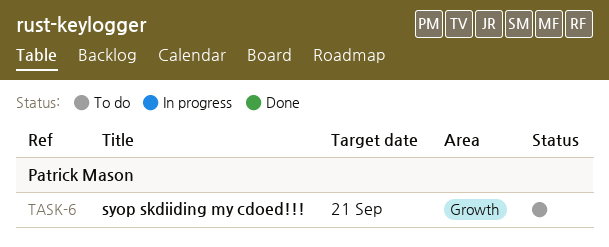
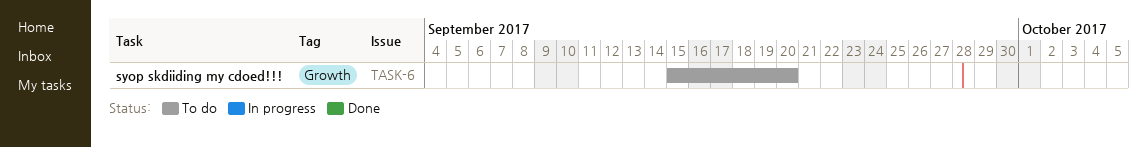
TASK-6, due: Sep 21 -> Sep 20

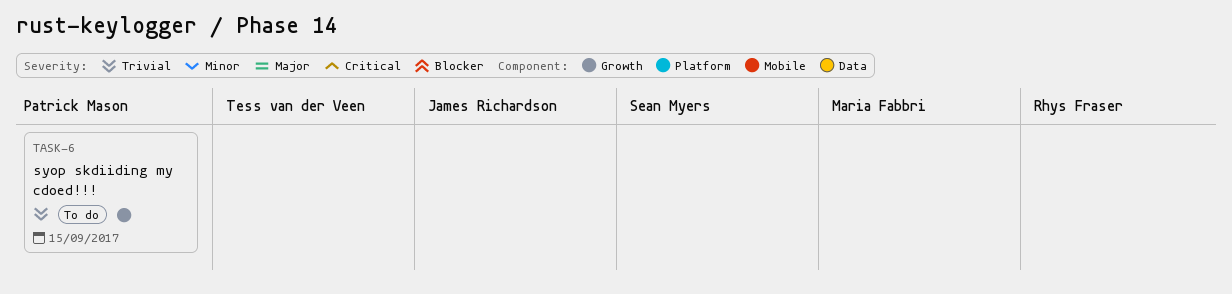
TASK-6, due: Sep 20 -> Sep 15

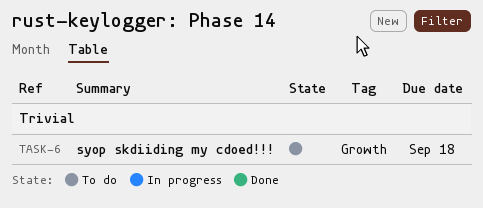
TASK-6, due: Sep 15 -> Sep 18

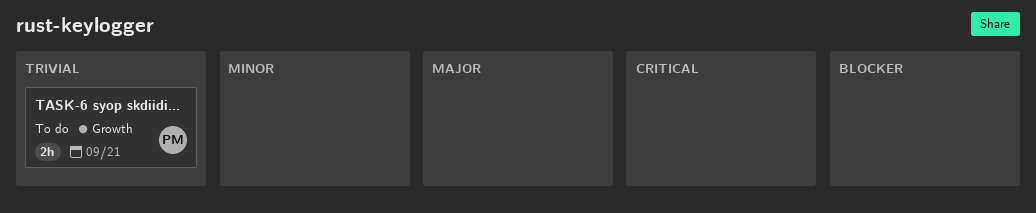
TASK-6, due: Sep 18 -> Sep 21

